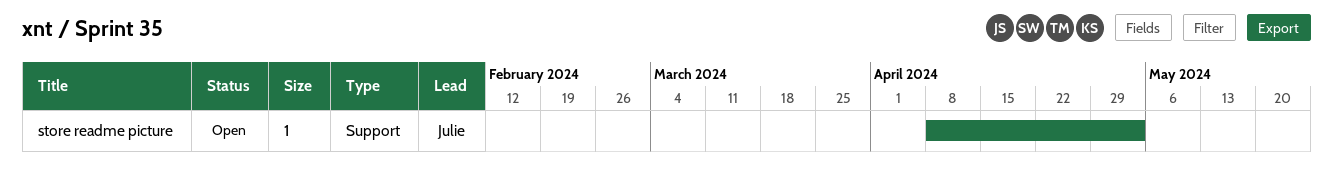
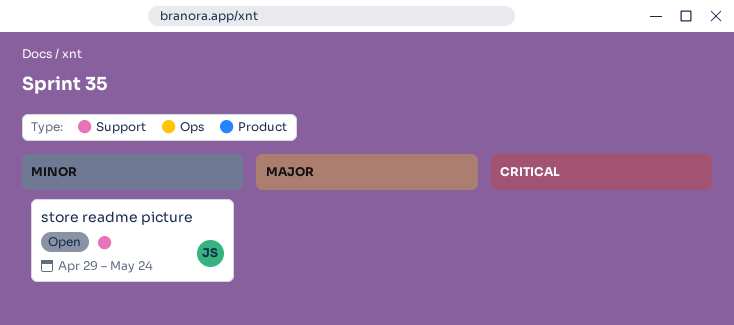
store readme picture, start: Apr 8 -> Apr 29
store readme picture, due: May 3 -> May 24

